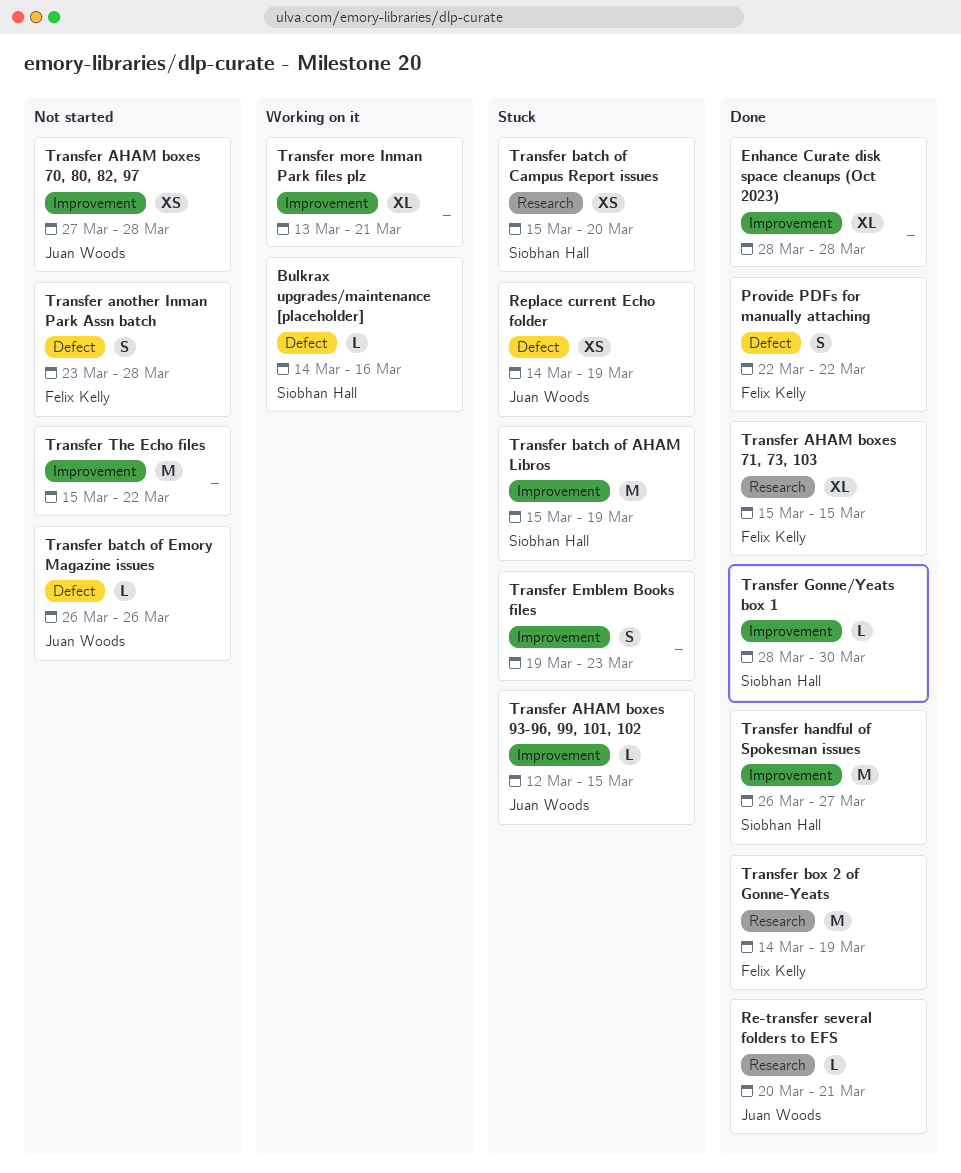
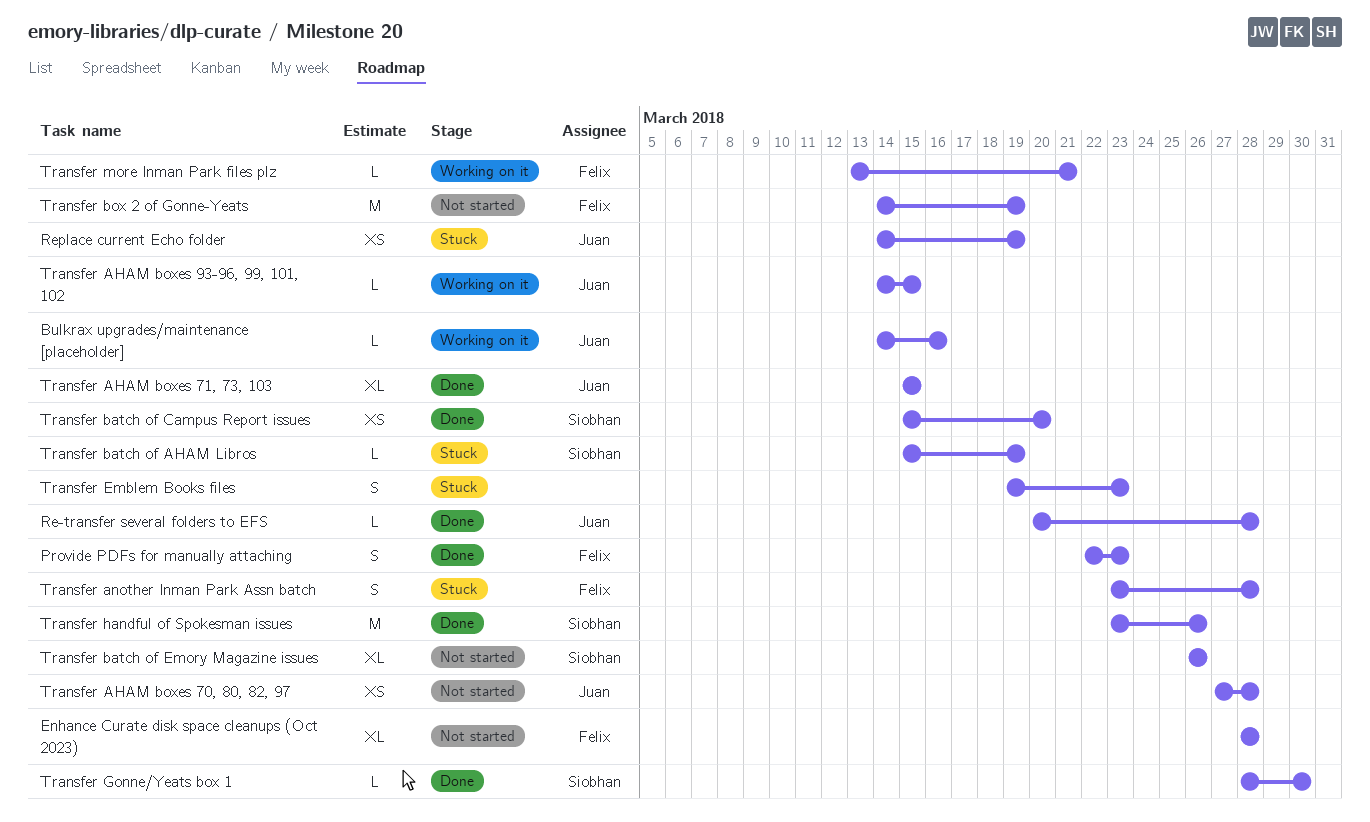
Bulkrax upgrades/maintenance [placeholder], owner: Siobhan Hall -> Juan Woods
Enhance Curate disk space cleanups (Oct 2023), status: Done -> Not started
Enhance Curate disk space cleanups (Oct 2023), owner: none -> Felix Kelly
Provide PDFs for manually attaching, due: Mar 22 -> Mar 23
Re-transfer several folders to EFS, due: Mar 21 -> Mar 28
Transfer AHAM boxes 71, 73, 103, owner: Felix Kelly -> Juan Woods
Transfer AHAM boxes 93-96, 99, 101, 102, status: Stuck -> Working on it
Transfer AHAM boxes 93-96, 99, 101, 102, start: Mar 12 -> Mar 14
Transfer another Inman Park Assn batch, status: Not started -> Stuck
Transfer batch of AHAM Libros, estimate: M -> L
Transfer batch of Campus Report issues, status: Stuck -> Done
Transfer batch of Emory Magazine issues, owner: Juan Woods -> Siobhan Hall
Transfer batch of Emory Magazine issues, estimate: L -> XL
Transfer box 2 of Gonne-Yeats, status: Done -> Not started
Transfer handful of Spokesman issues, start: Mar 26 -> Mar 23
Transfer handful of Spokesman issues, due: Mar 27 -> Mar 26
Transfer more Inman Park files plz, owner: none -> Felix Kelly
Transfer more Inman Park files plz, estimate: XL -> L
Transfer The Echo files: present -> none

